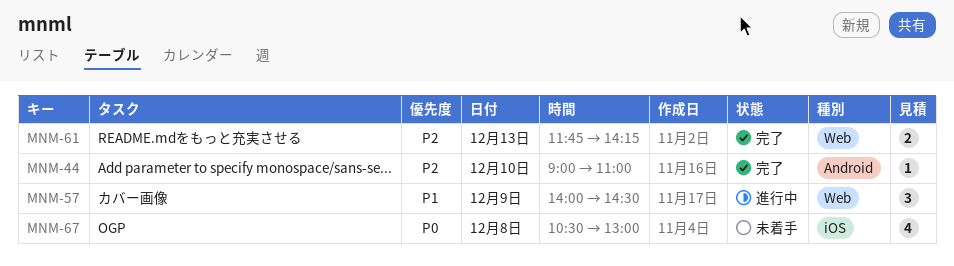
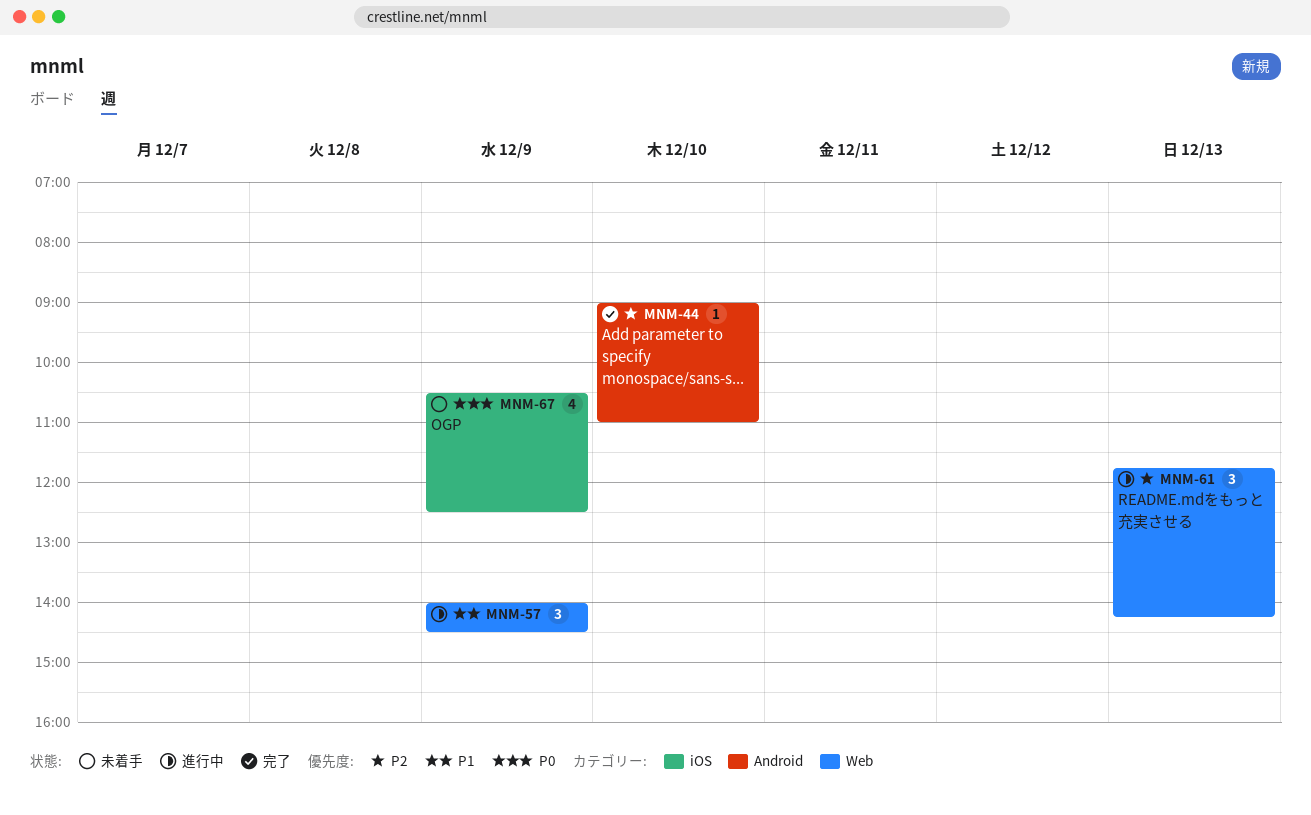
MNM-61, status: 完了 -> 進行中
MNM-61, estimate: 2 -> 3
MNM-67, day: Dec 8 -> Dec 9
MNM-67, ends: 13:00 -> 12:30

